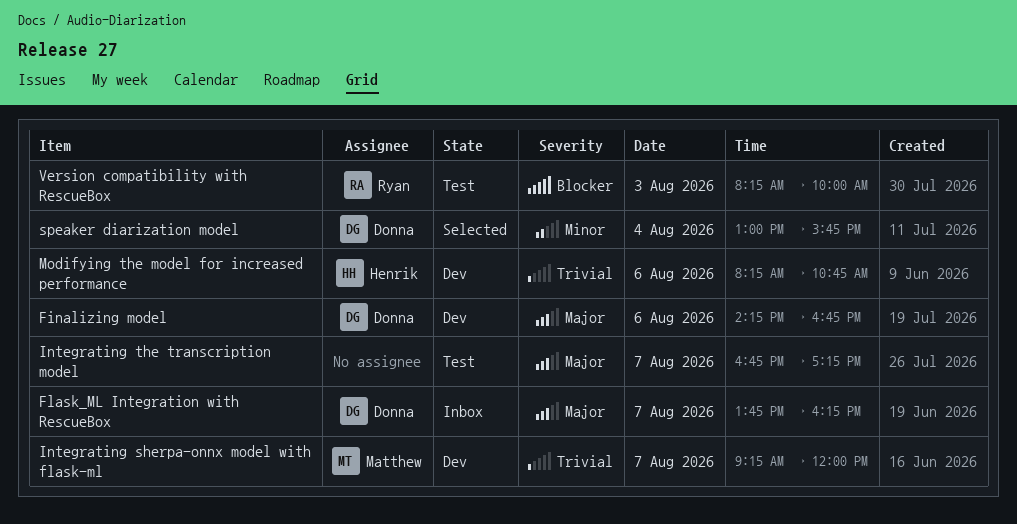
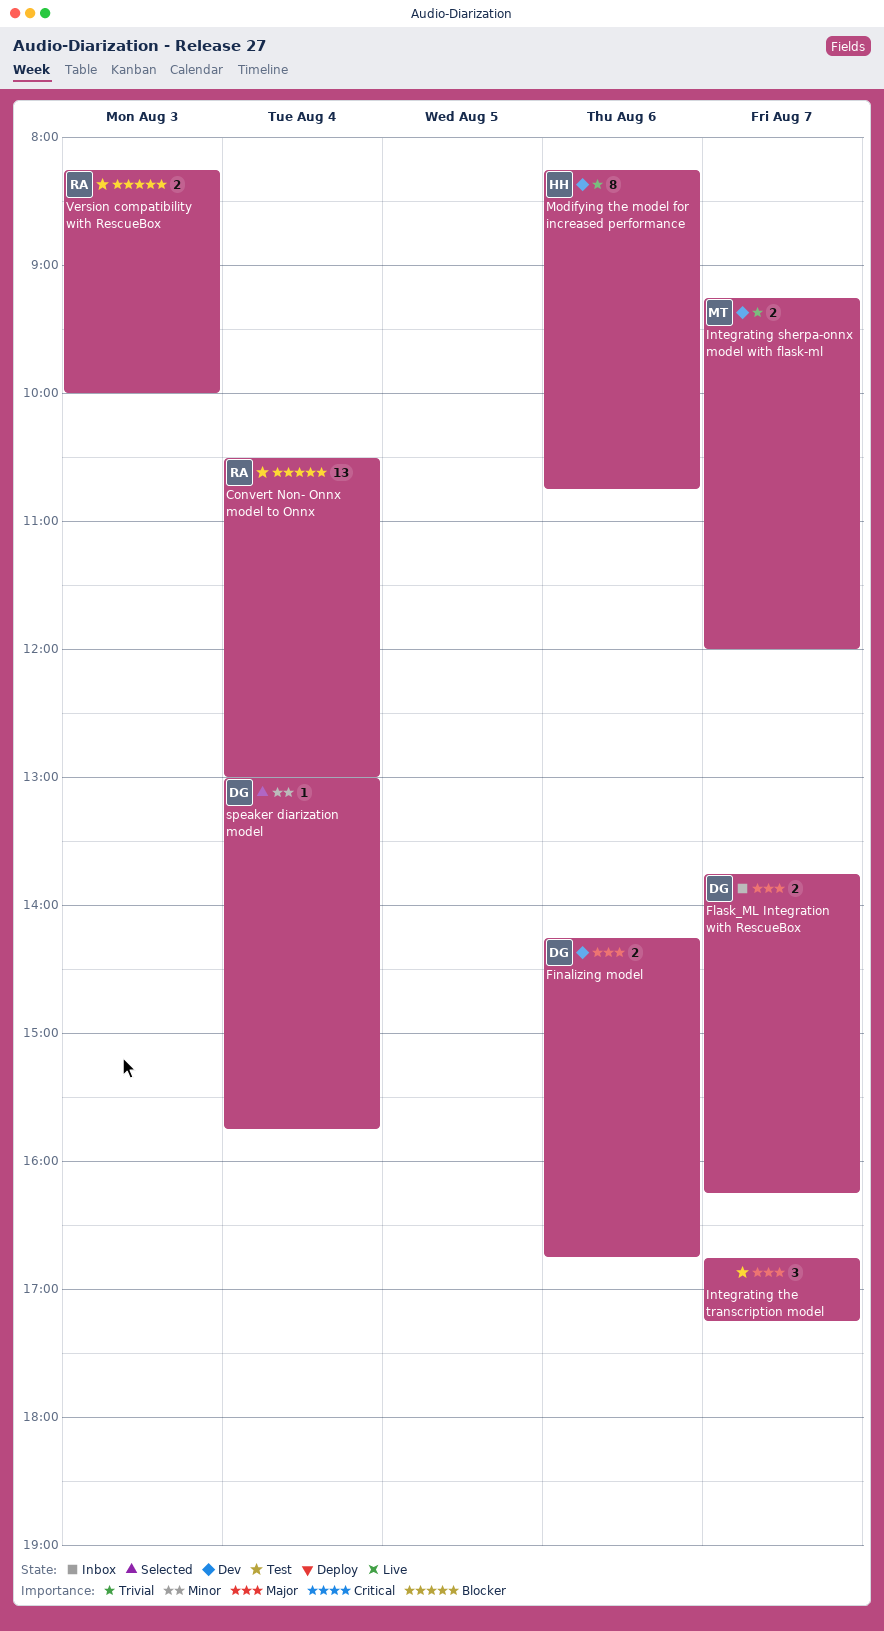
Convert Non- Onnx model to Onnx: none -> present

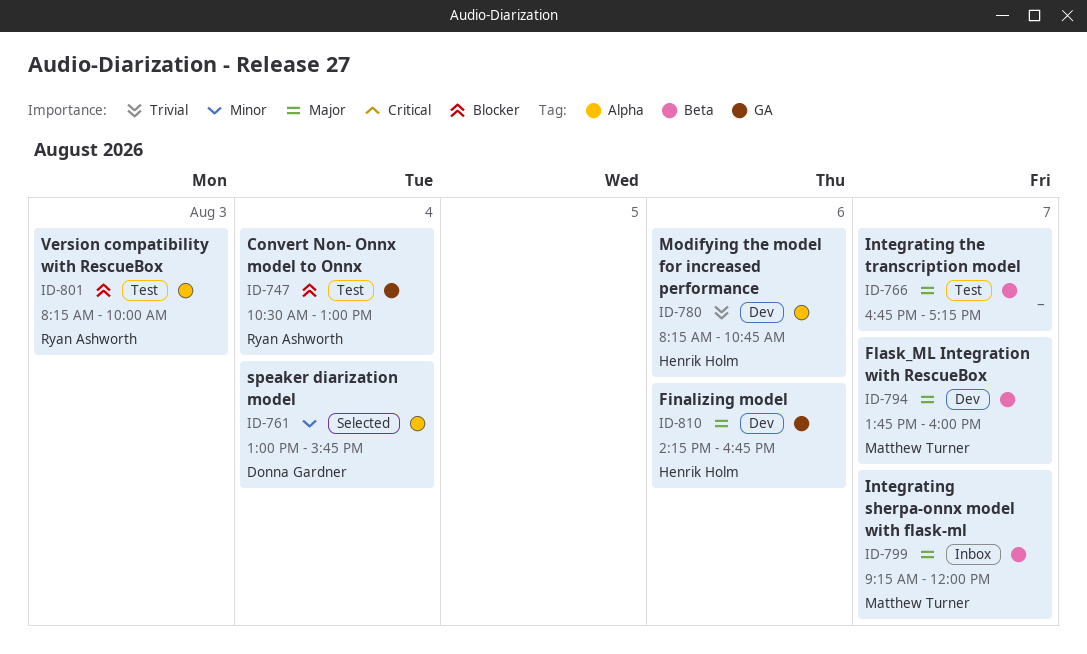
Finalizing model, owner: Donna Gardner -> Henrik Holm
Flask_ML Integration with RescueBox, status: Inbox -> Dev
Flask_ML Integration with RescueBox, owner: Donna Gardner -> Matthew Turner
Flask_ML Integration with RescueBox, ends: 16:15 -> 16:00
Integrating sherpa-onnx model with flask-ml, status: Dev -> Inbox
Integrating sherpa-onnx model with flask-ml, priority: Trivial -> Major

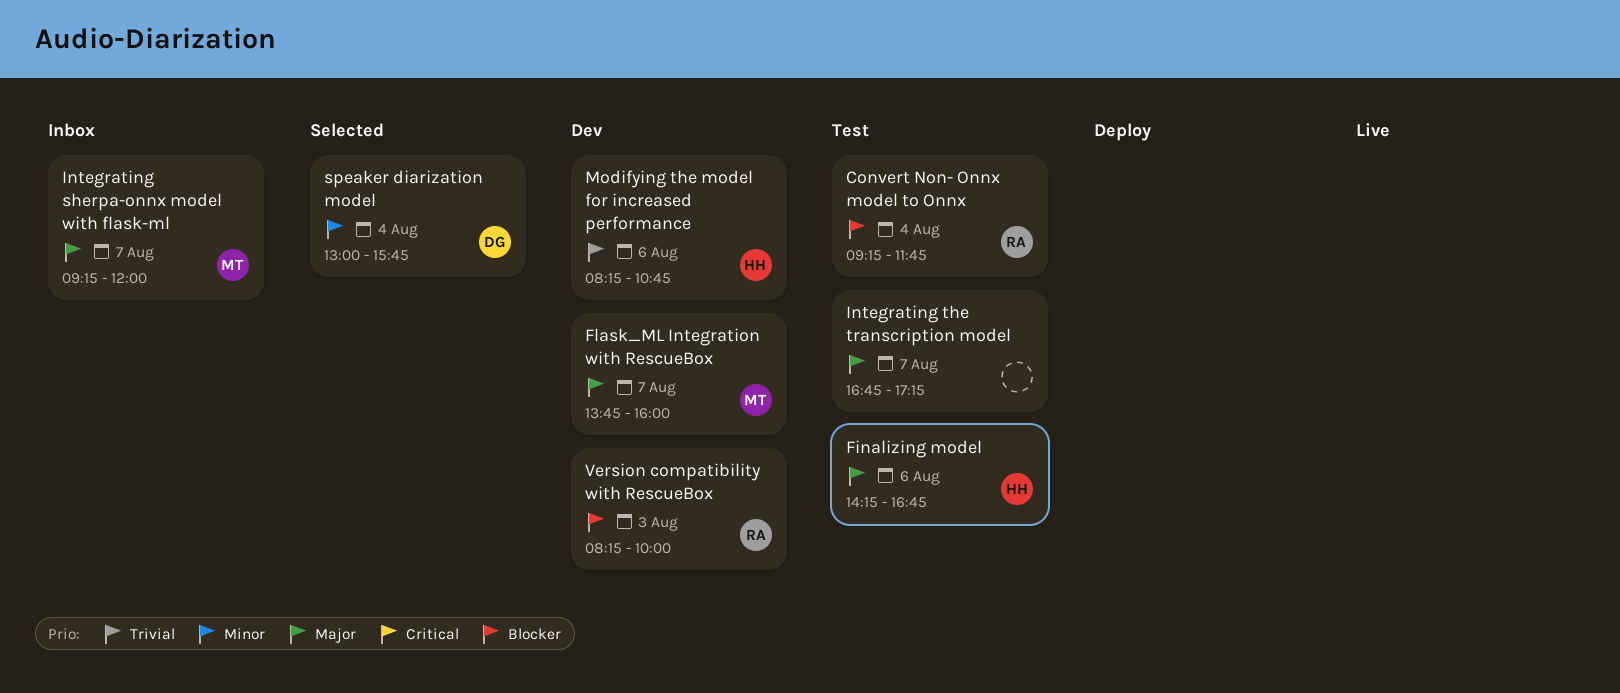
Convert Non- Onnx model to Onnx, begins: 10:30 -> 09:15
Convert Non- Onnx model to Onnx, ends: 13:00 -> 11:45
Finalizing model, status: Dev -> Test
Version compatibility with RescueBox, status: Test -> Dev

